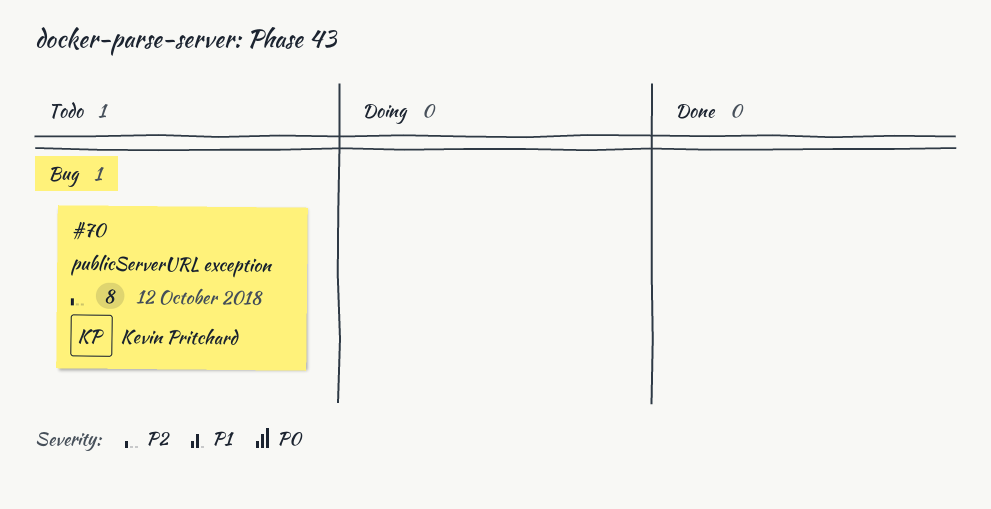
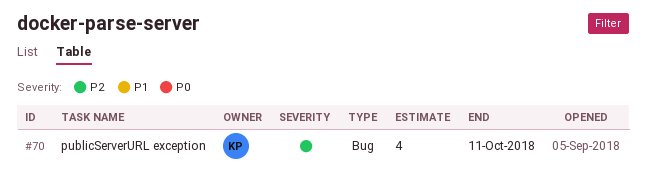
#70, estimate: 8 -> 4
#70, due: Oct 12 -> Oct 11

